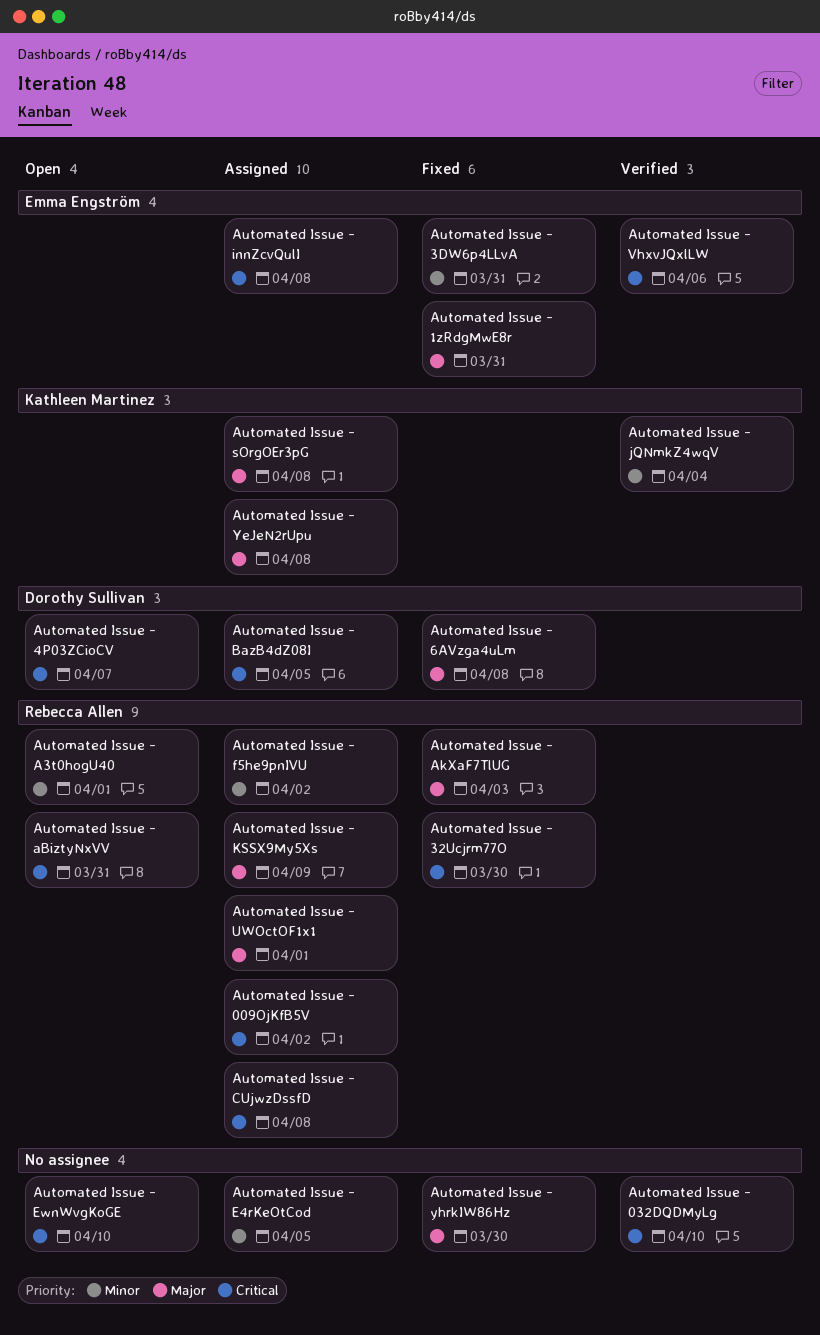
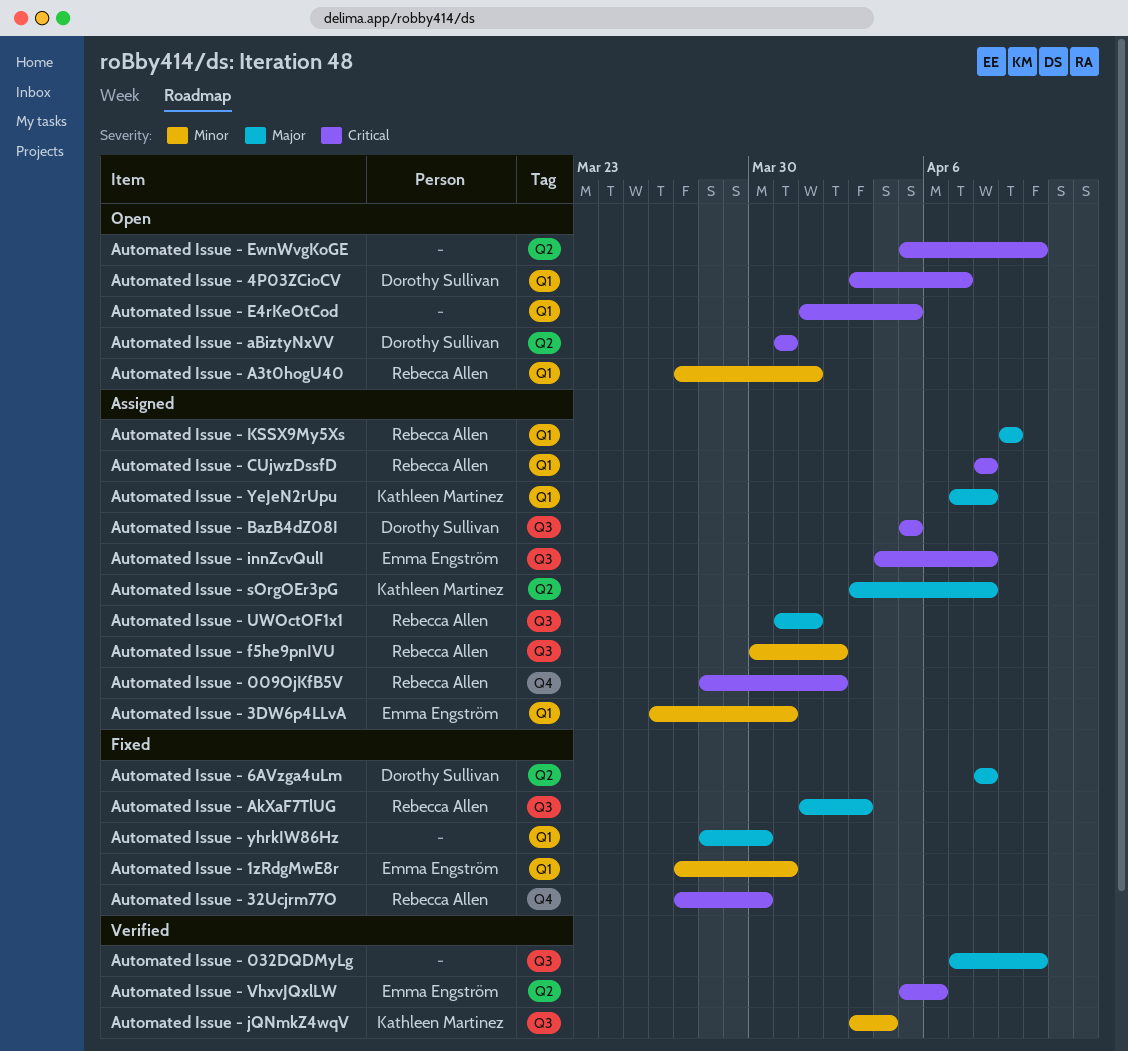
Automated Issue - 032DQDMyLg, priority: Critical -> Major
Automated Issue - 1zRdgMwE8r, priority: Major -> Minor
Automated Issue - 3DW6p4LLvA, status: Fixed -> Assigned
Automated Issue - aBiztyNxVV, owner: Rebecca Allen -> Dorothy Sullivan
Automated Issue - E4rKeOtCod, status: Assigned -> Open
Automated Issue - E4rKeOtCod, priority: Minor -> Critical

